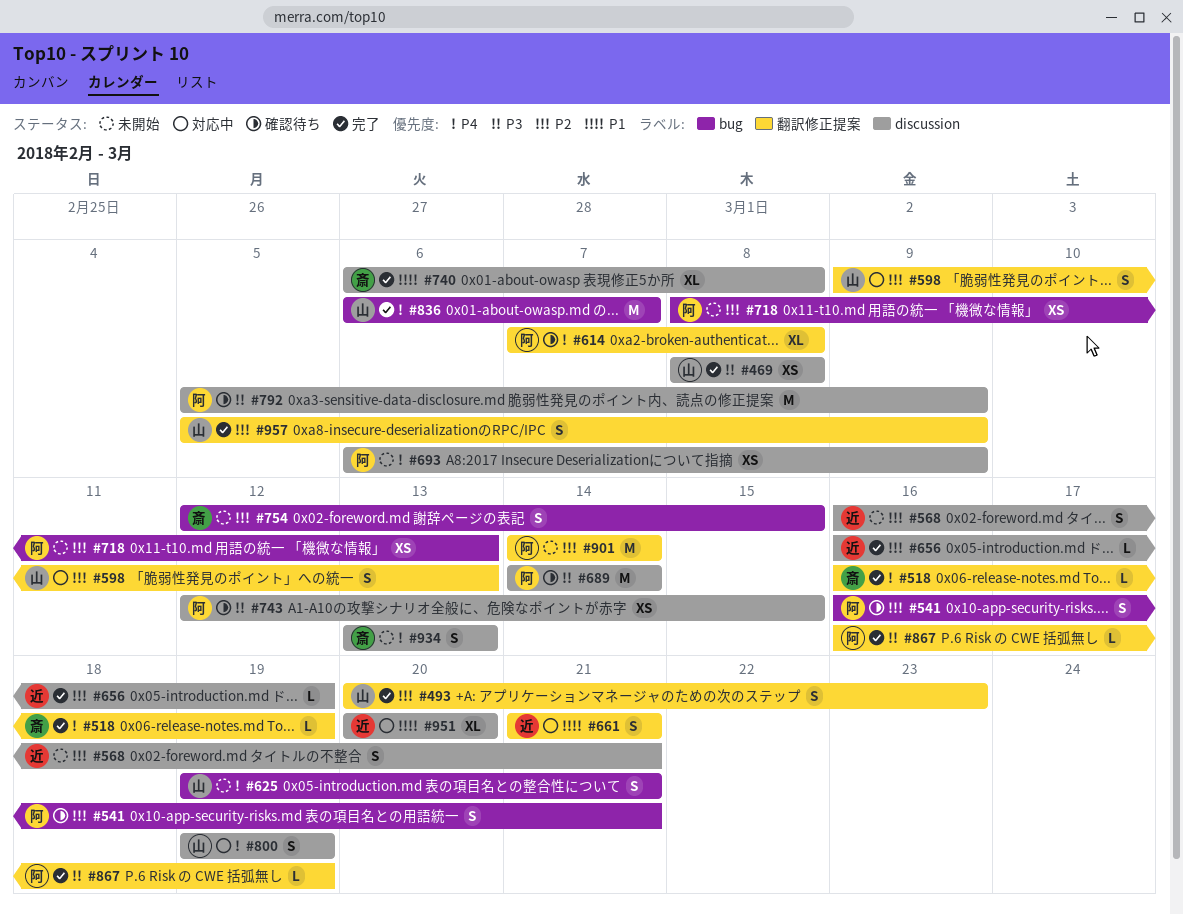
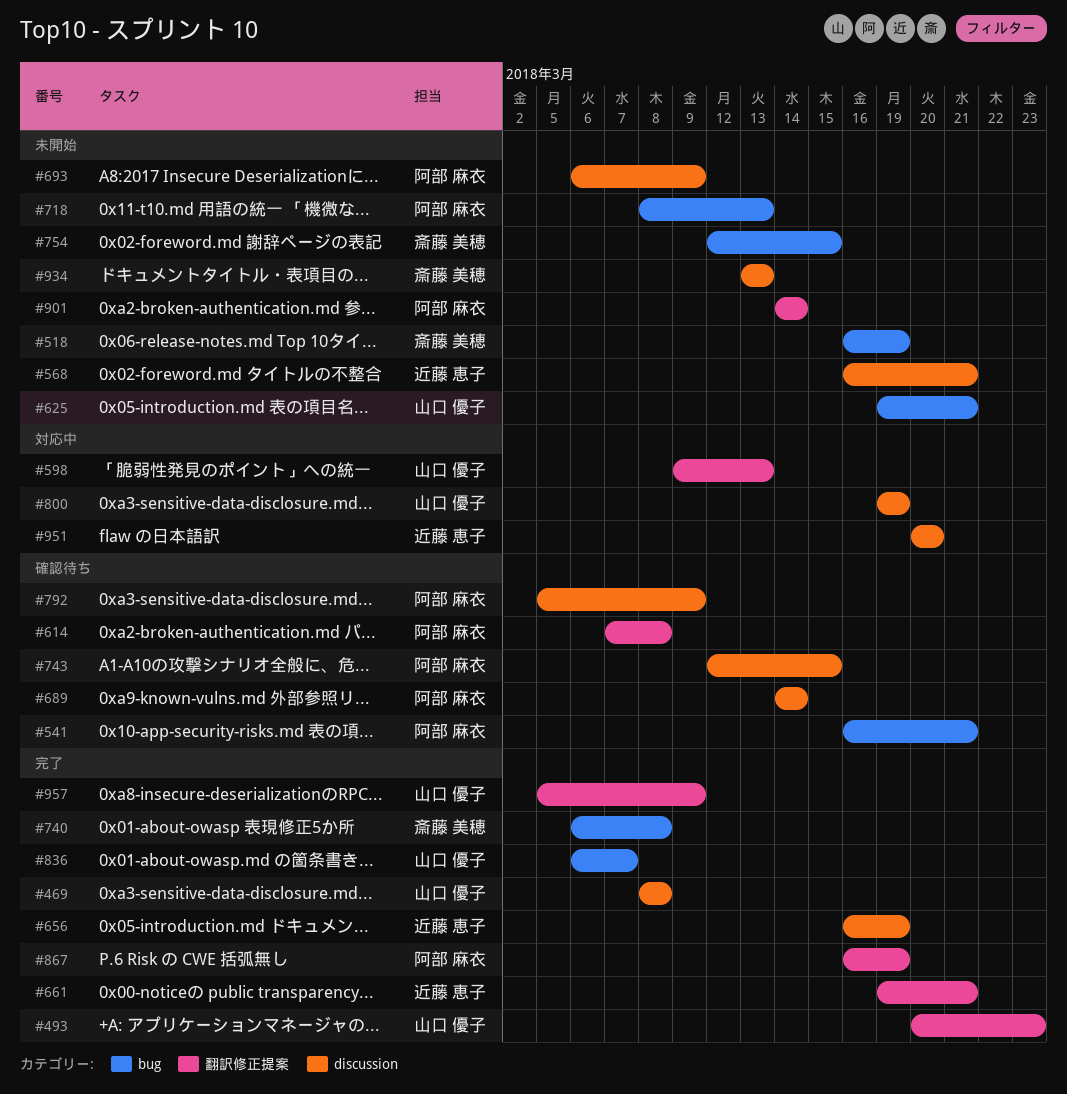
#518, status: 完了 -> 未開始
#518, label: 翻訳修正提案 -> bug
#661, status: 対応中 -> 完了
#661, start: Mar 21 -> Mar 19
#740, label: discussion -> bug

